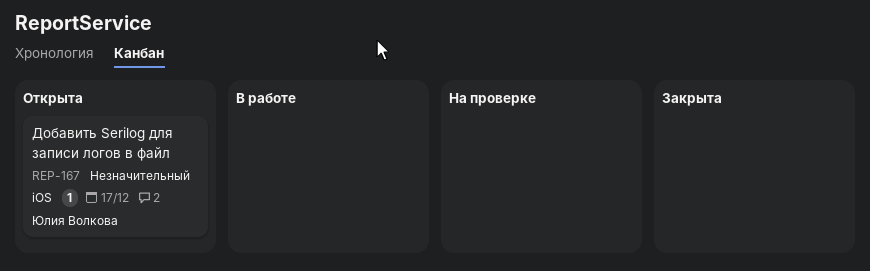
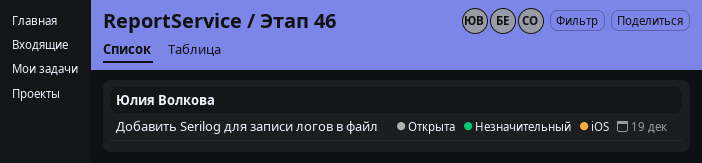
Добавить Serilog для записи логов в файл, due: Dec 17 -> Dec 19

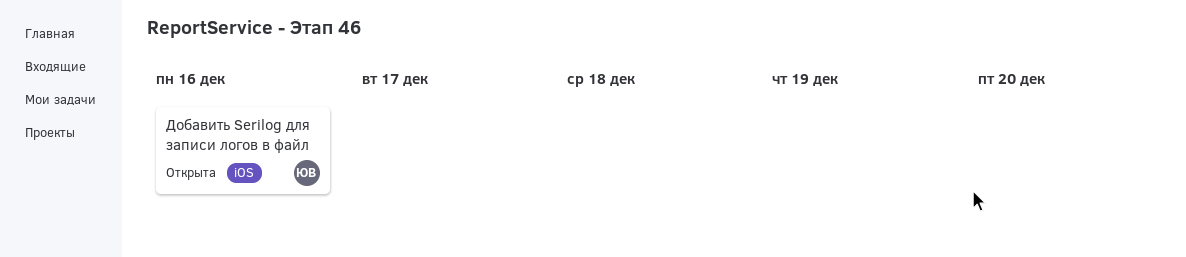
Добавить Serilog для записи логов в файл, due: Dec 19 -> Dec 16

